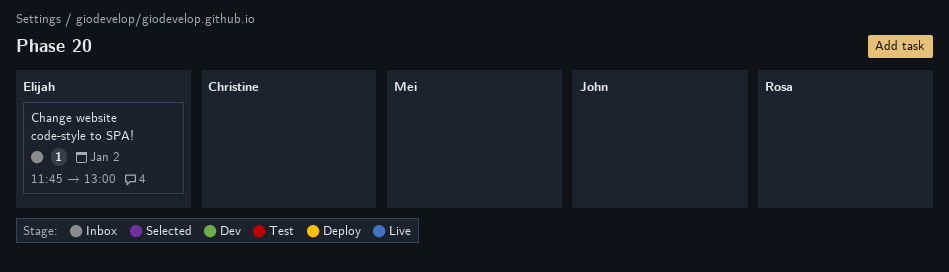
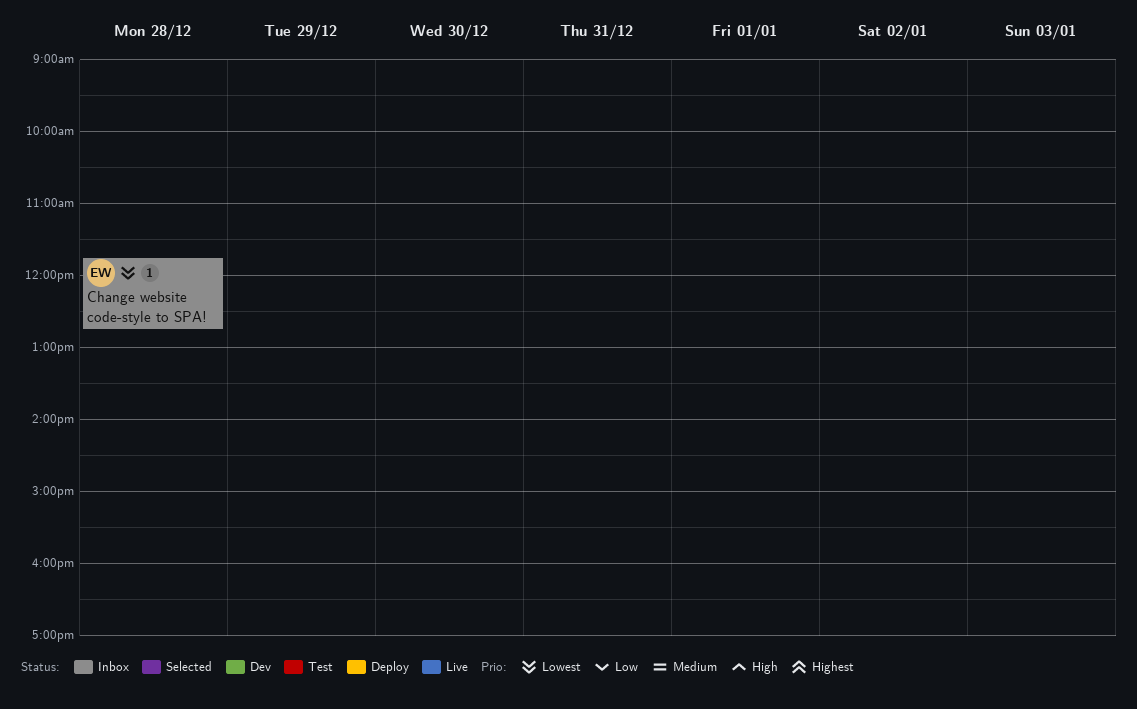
Change website code-style to SPA!, day: Jan 2 -> Dec 28
Change website code-style to SPA!, ends: 13:00 -> 12:45

